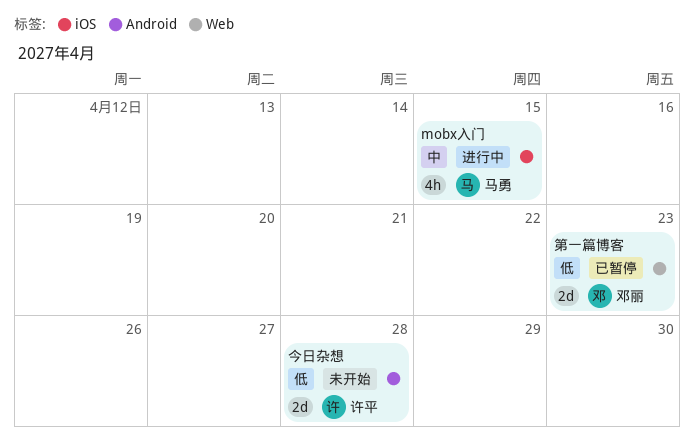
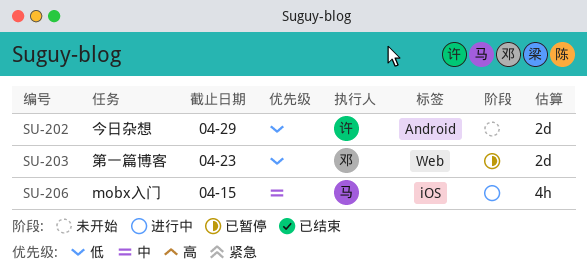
今日杂想, due: Apr 28 -> Apr 29

